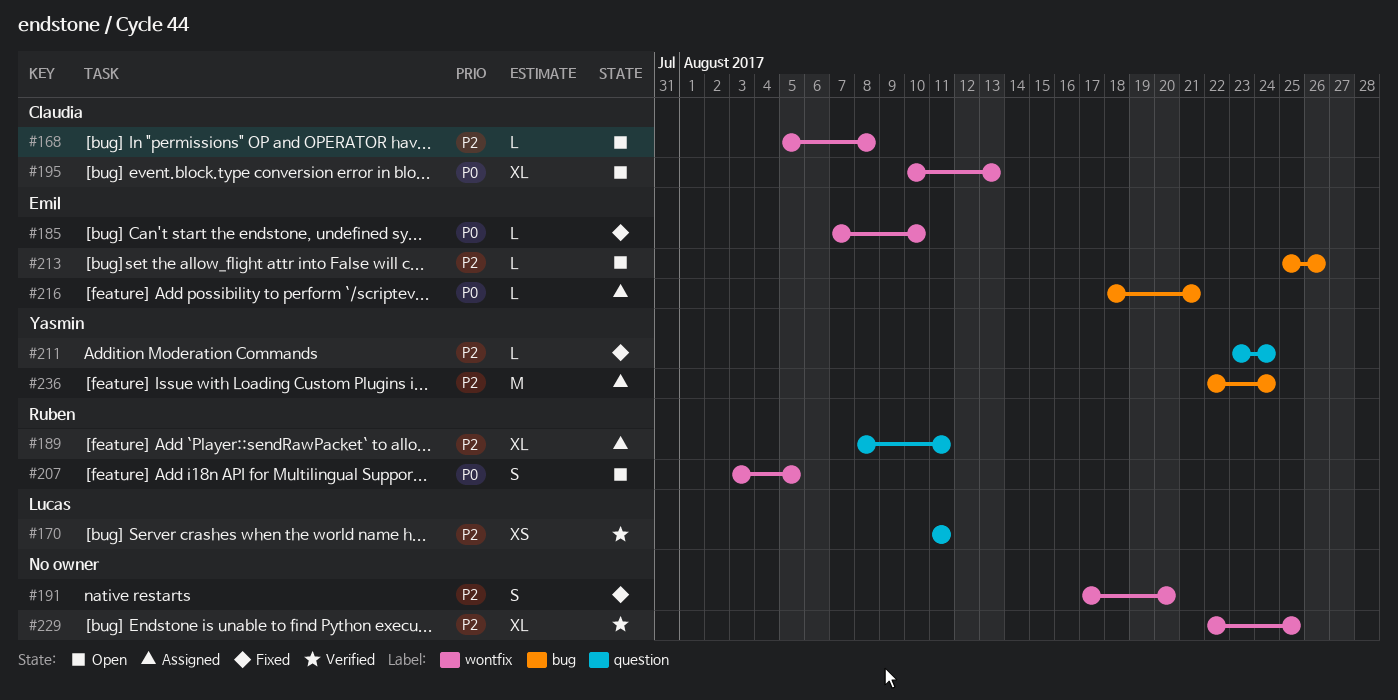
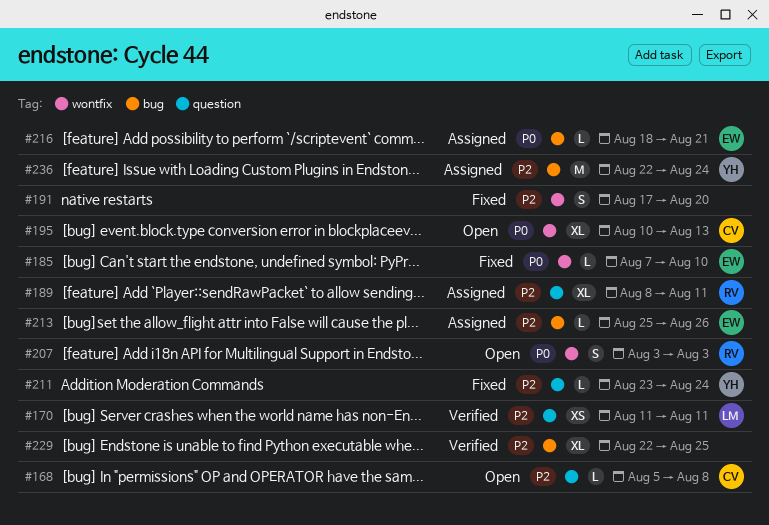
#168, label: wontfix -> question
#207, due: Aug 5 -> Aug 3
#213, status: Open -> Assigned
#229, label: wontfix -> bug

